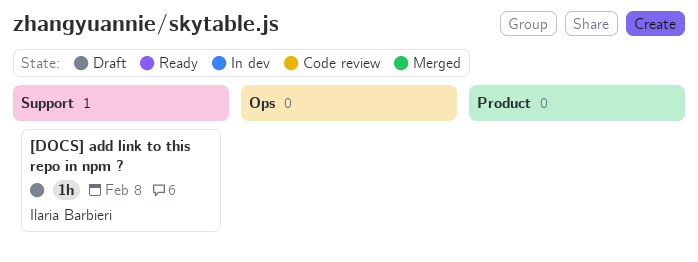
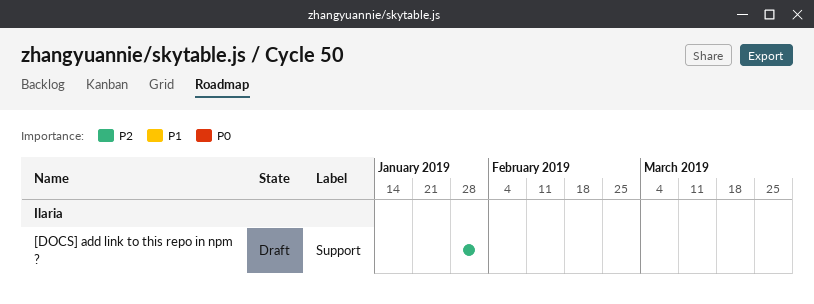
[DOCS] add link to this repo in npm ?, due: Feb 8 -> Feb 1

